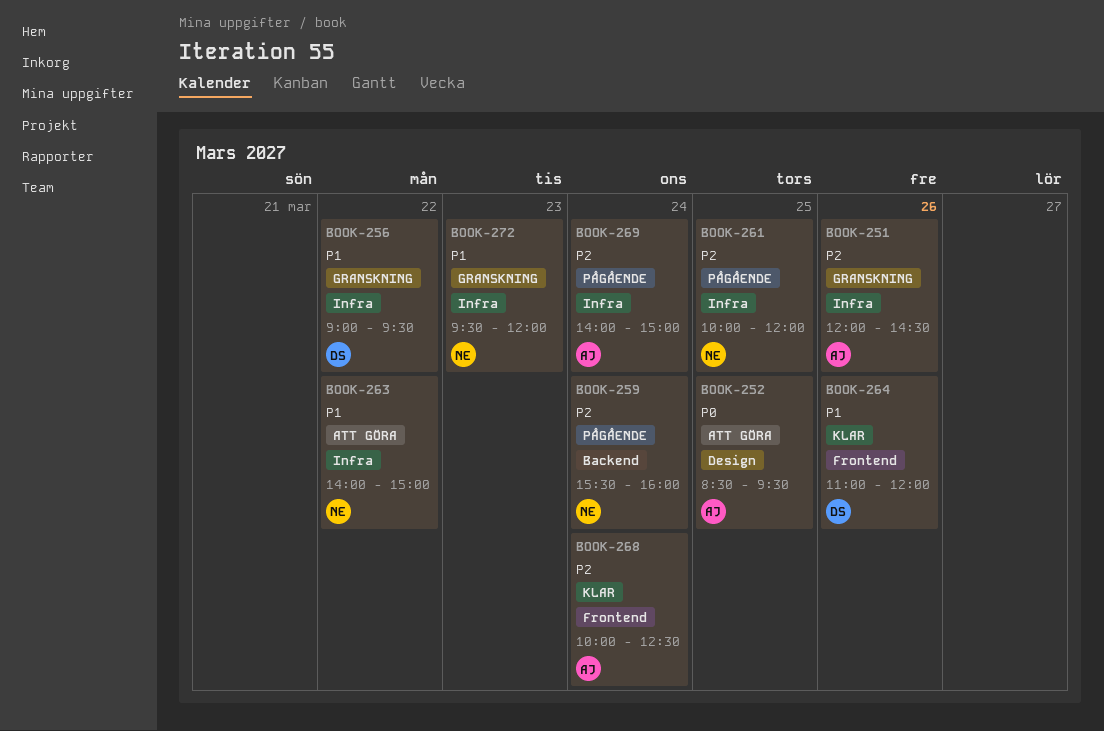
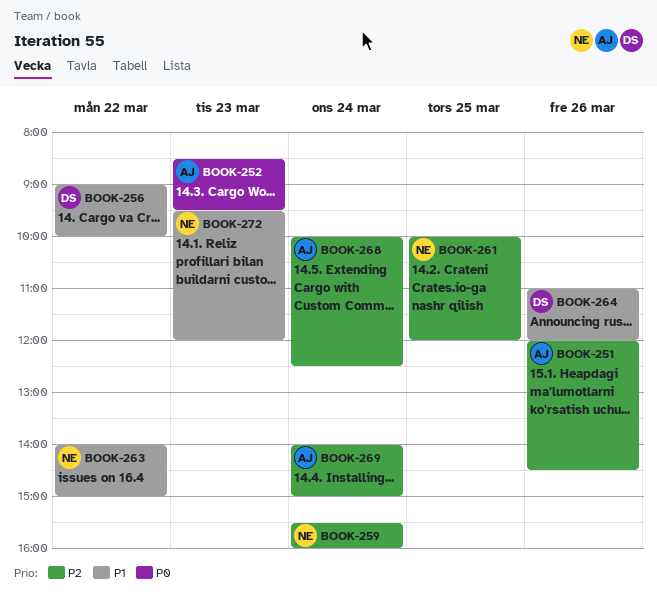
BOOK-252, day: Mar 25 -> Mar 23
BOOK-256, ends: 09:30 -> 10:00

